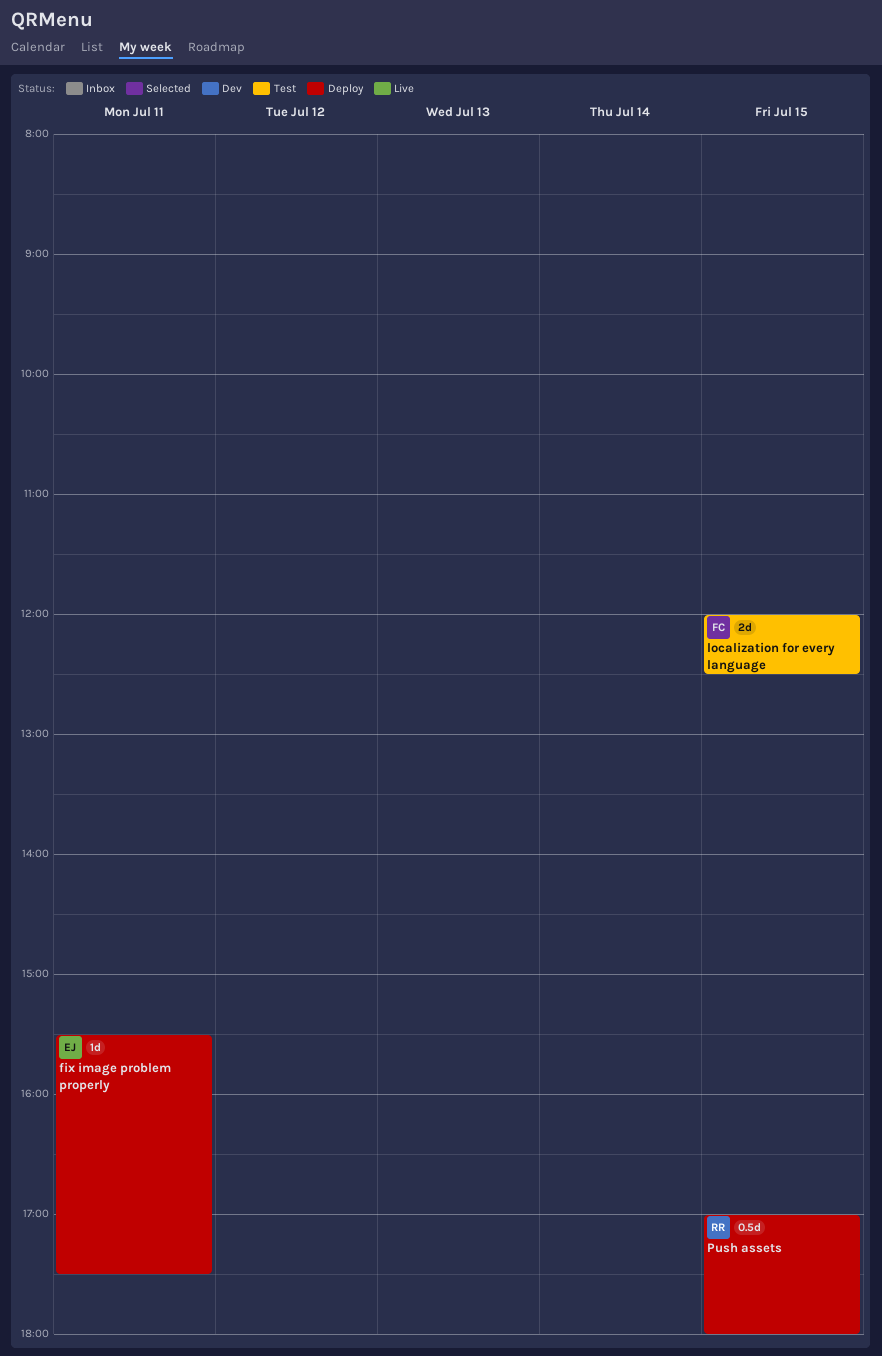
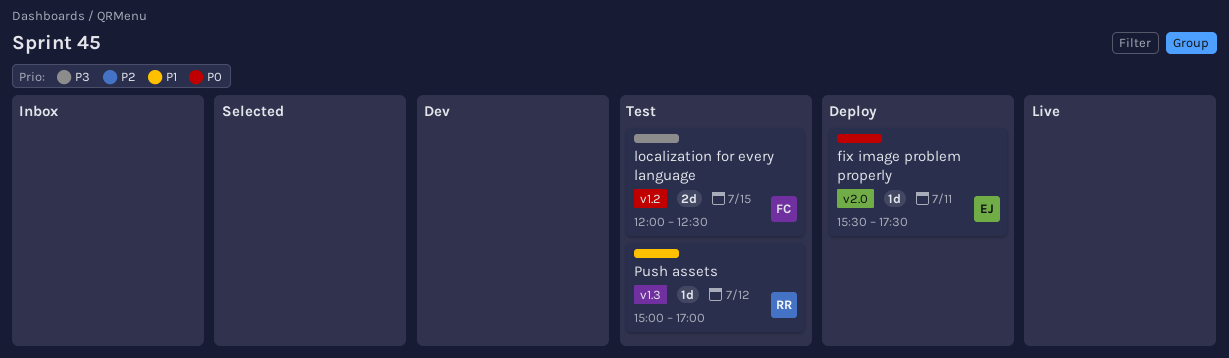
Push assets, status: Deploy -> Test
Push assets, estimate: 0.5d -> 1d
Push assets, day: Jul 15 -> Jul 12
Push assets, begins: 17:00 -> 15:00
Push assets, ends: 18:00 -> 17:00

